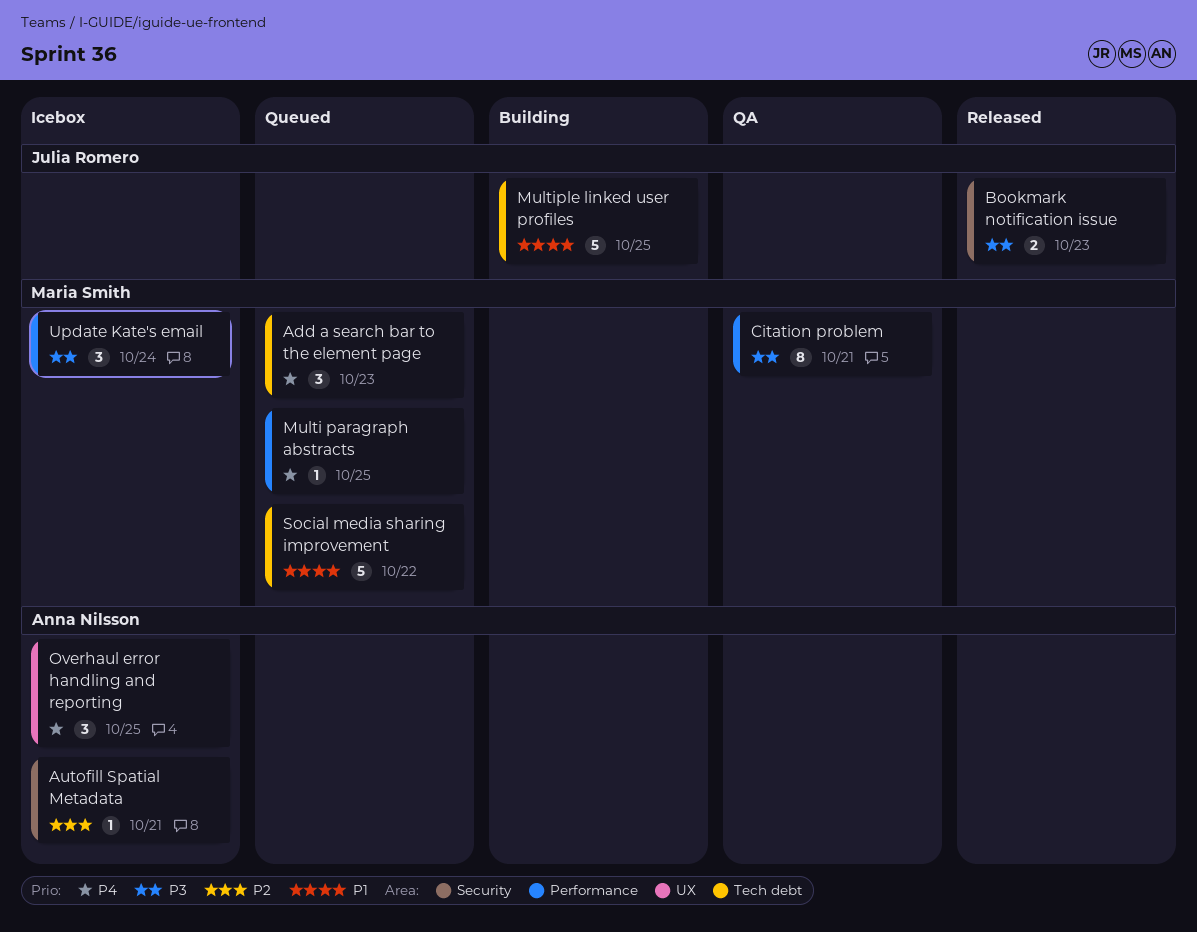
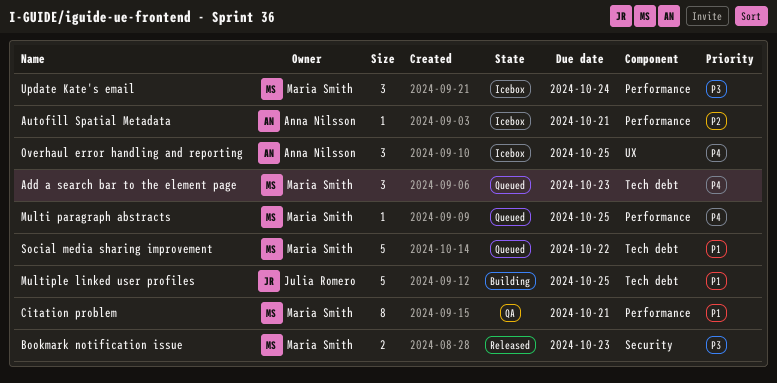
Autofill Spatial Metadata, label: Security -> Performance
Bookmark notification issue, owner: Julia Romero -> Maria Smith
Citation problem, priority: P3 -> P1

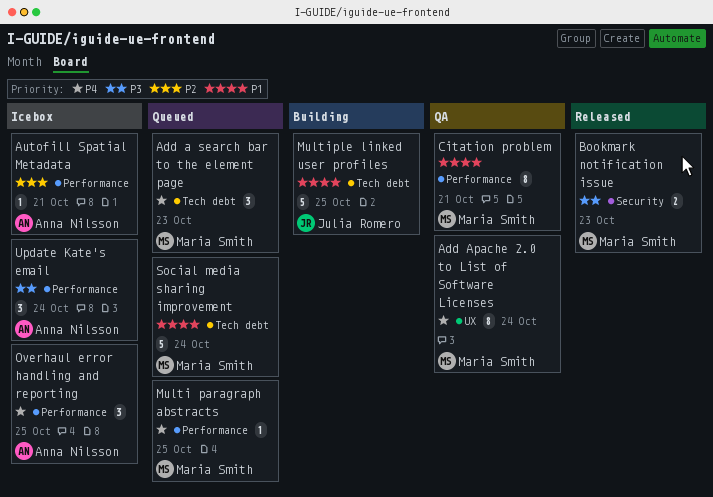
Add Apache 2.0 to List of Software Licenses: none -> present
Overhaul error handling and reporting, label: UX -> Performance
Social media sharing improvement, due: Oct 22 -> Oct 24
Update Kate's email, owner: Maria Smith -> Anna Nilsson

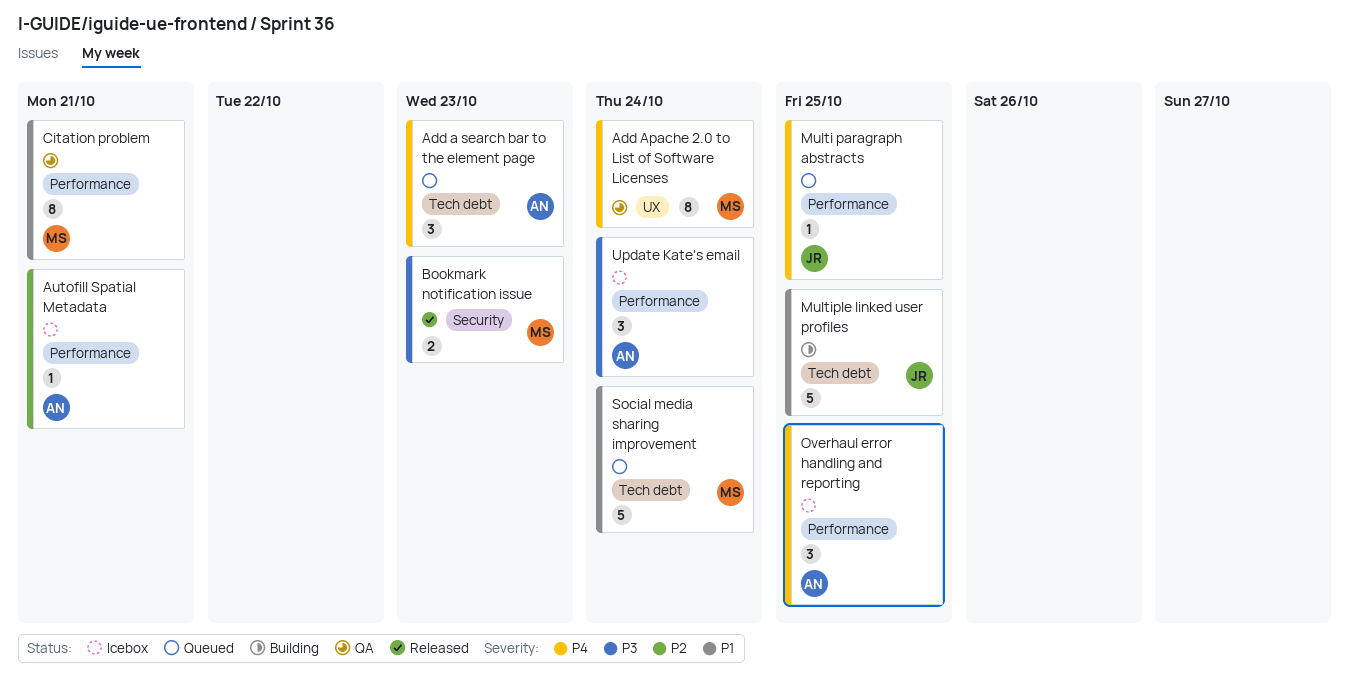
Add a search bar to the element page, owner: Maria Smith -> Anna Nilsson
Multi paragraph abstracts, owner: Maria Smith -> Julia Romero

